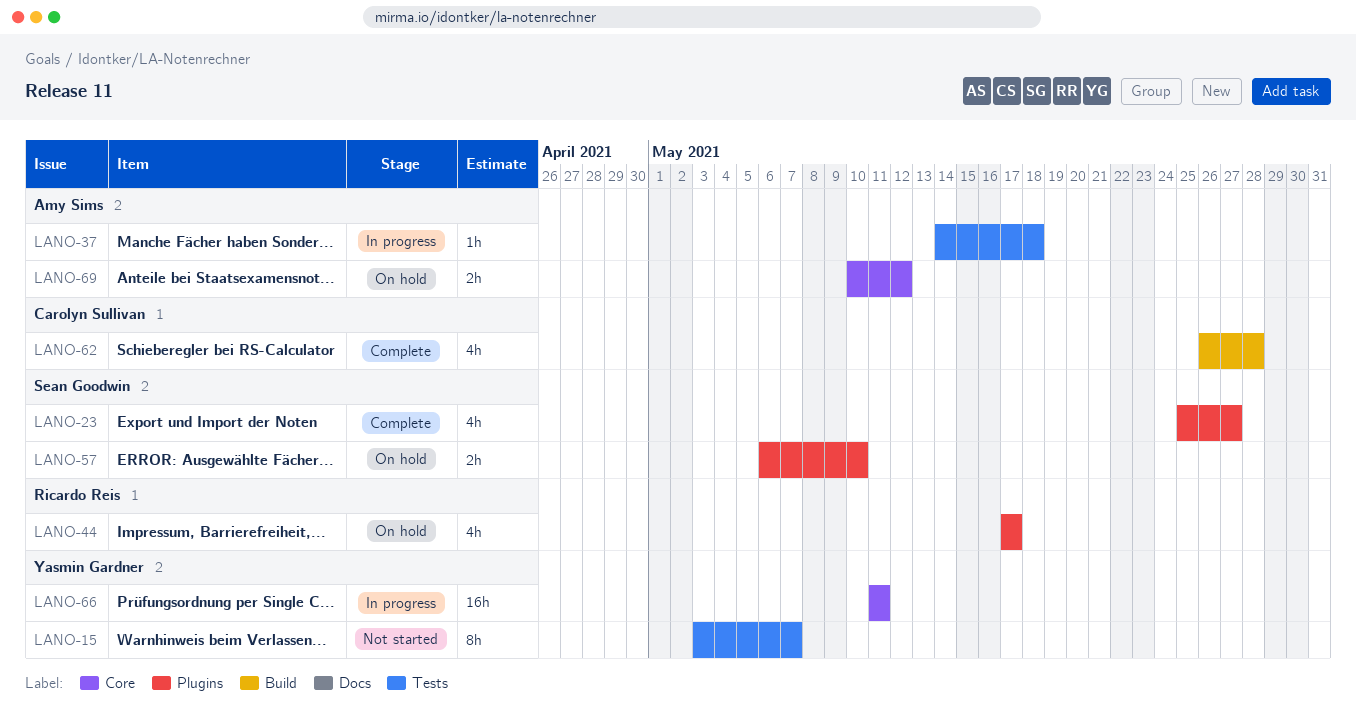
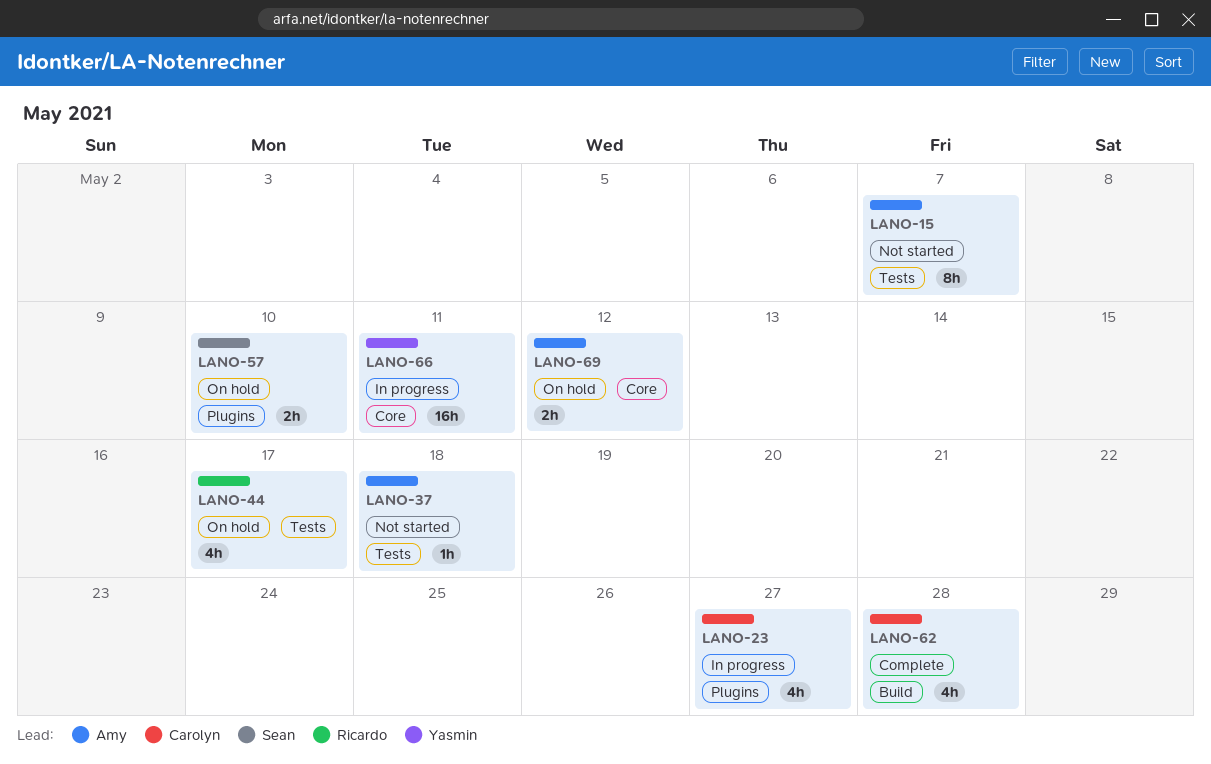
LANO-15, owner: Yasmin Gardner -> Amy Sims
LANO-23, status: Complete -> In progress
LANO-23, owner: Sean Goodwin -> Carolyn Sullivan
LANO-37, status: In progress -> Not started
LANO-44, label: Plugins -> Tests

